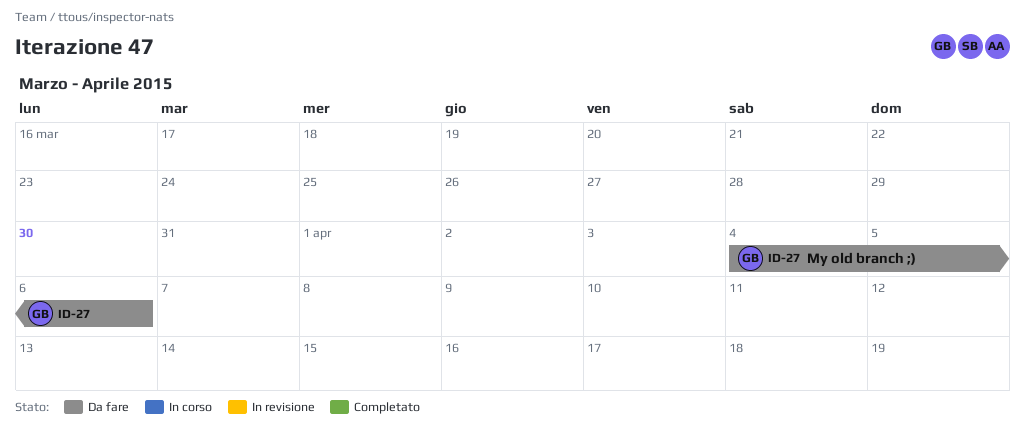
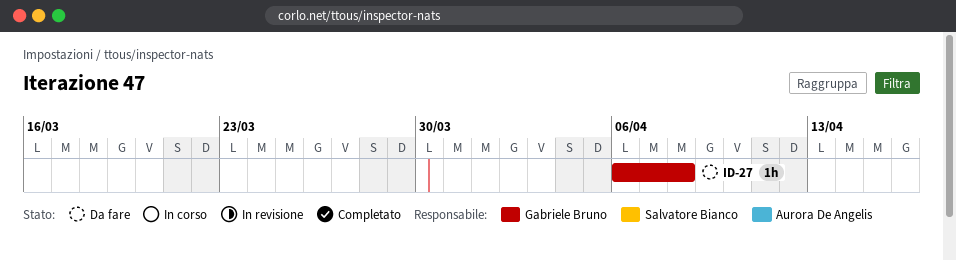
ID-27, start: Apr 4 -> Apr 6
ID-27, due: Apr 6 -> Apr 8

